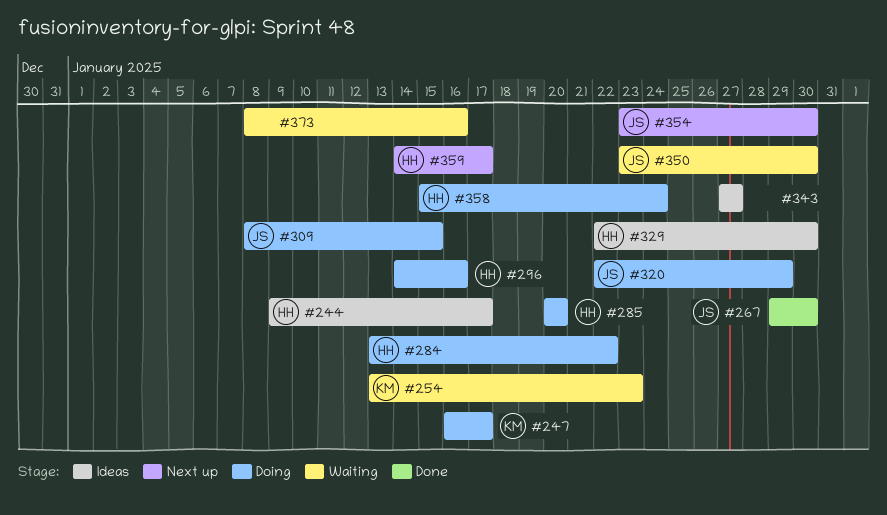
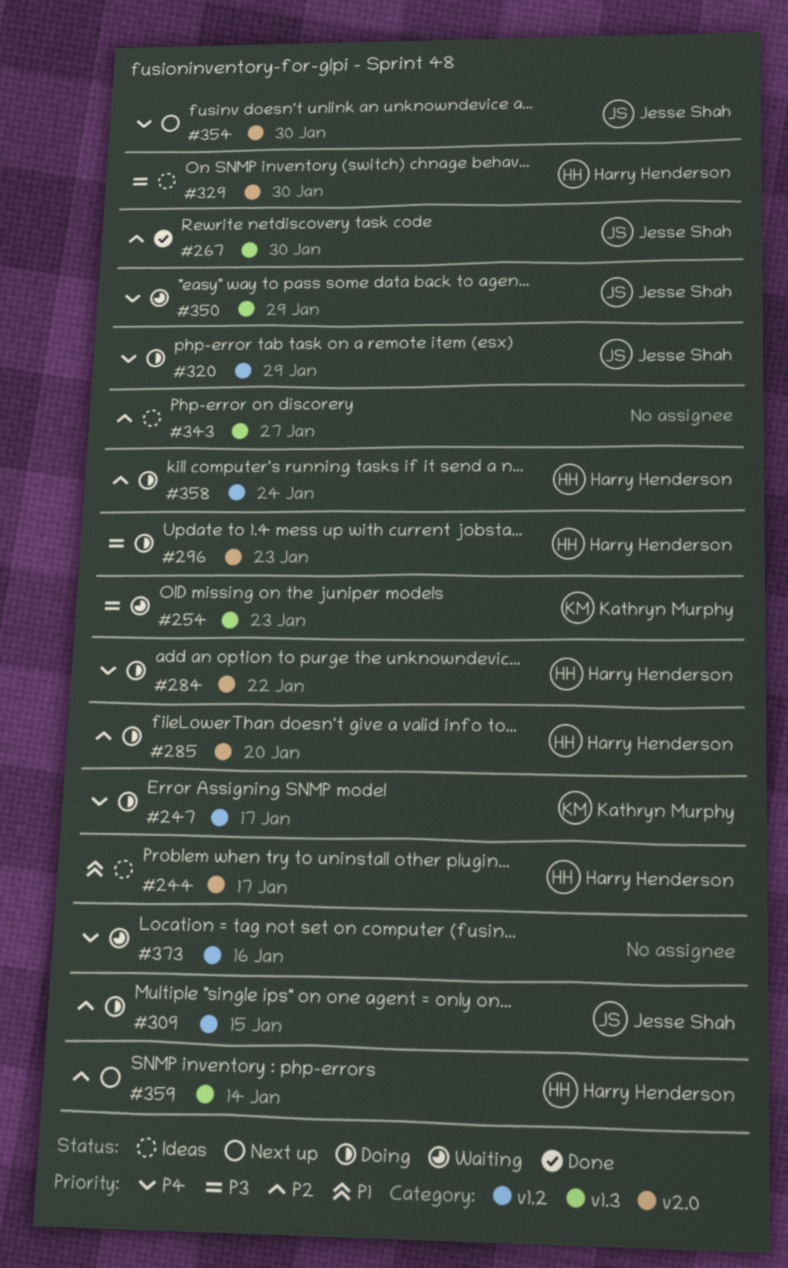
#296, due: Jan 16 -> Jan 23
#350, due: Jan 30 -> Jan 29
#359, due: Jan 17 -> Jan 14

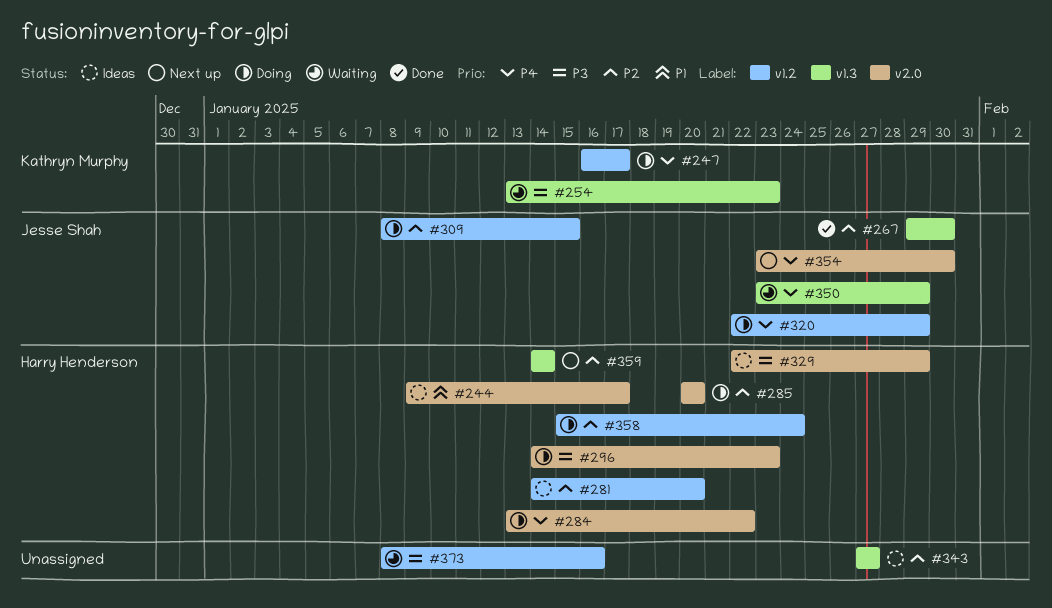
#281: none -> present
#329, due: Jan 30 -> Jan 29
#373, priority: P4 -> P3

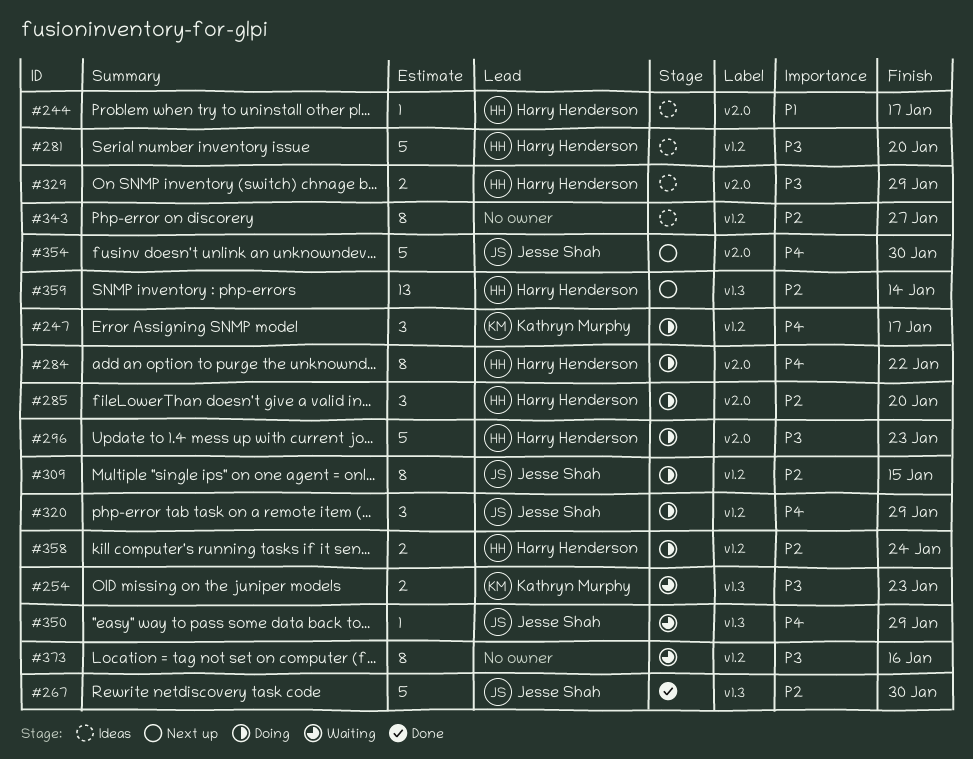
#281, priority: P2 -> P3
#343, label: v1.3 -> v1.2

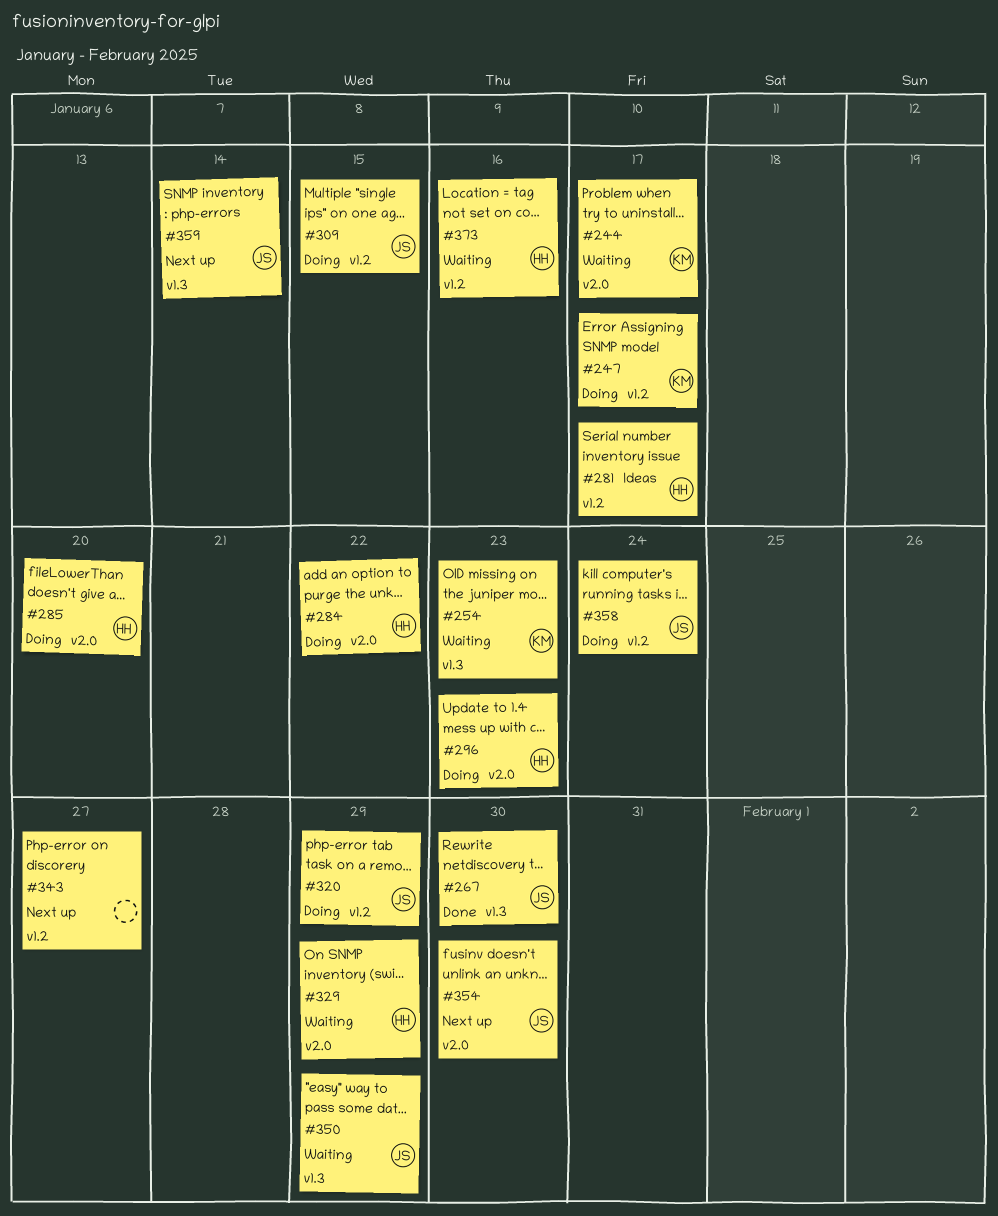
#244, status: Ideas -> Waiting
#244, owner: Harry Henderson -> Kathryn Murphy
#281, due: Jan 20 -> Jan 17
#329, status: Ideas -> Waiting
#343, status: Ideas -> Next up
#358, owner: Harry Henderson -> Jesse Shah
#359, owner: Harry Henderson -> Jesse Shah
#373, owner: none -> Harry Henderson

